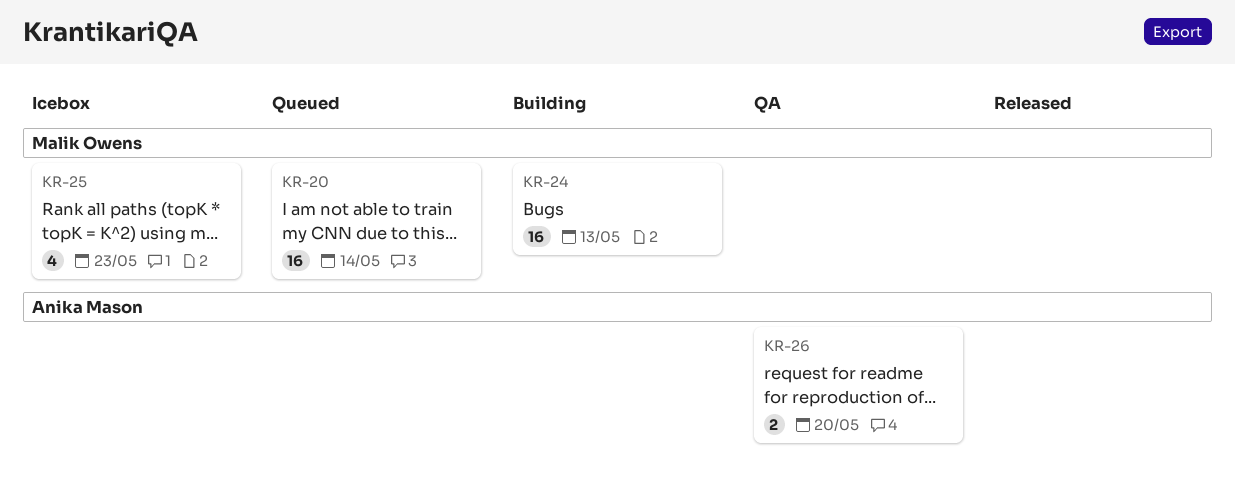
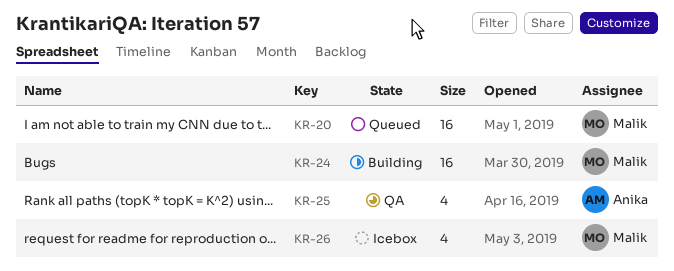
KR-25, status: Icebox -> QA
KR-25, owner: Malik Owens -> Anika Mason
KR-26, status: QA -> Icebox
KR-26, owner: Anika Mason -> Malik Owens
KR-26, estimate: 2 -> 4

